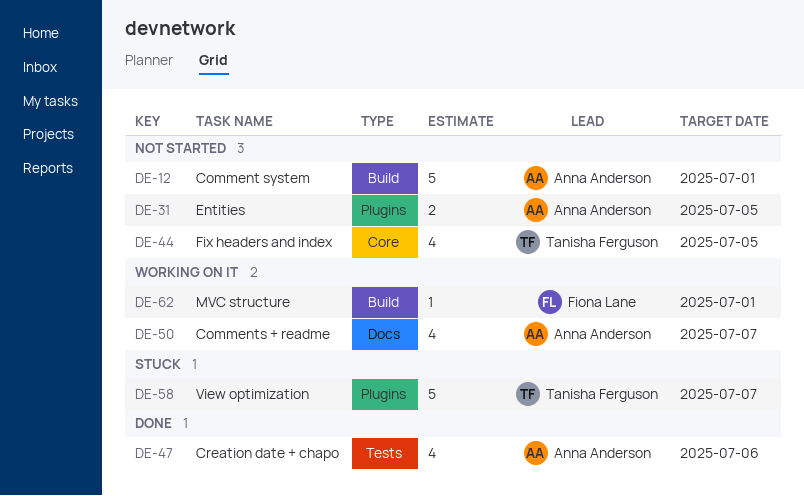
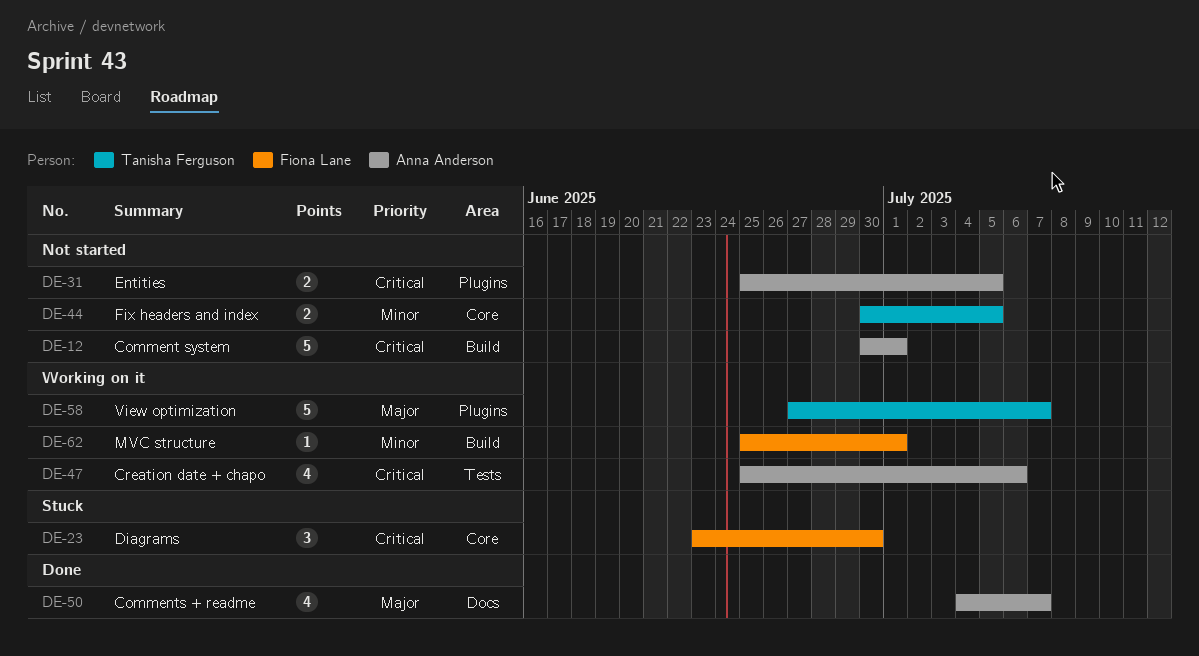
DE-23: none -> present
DE-44, estimate: 4 -> 2
DE-47, status: Done -> Working on it
DE-50, status: Working on it -> Done
DE-58, status: Stuck -> Working on it

